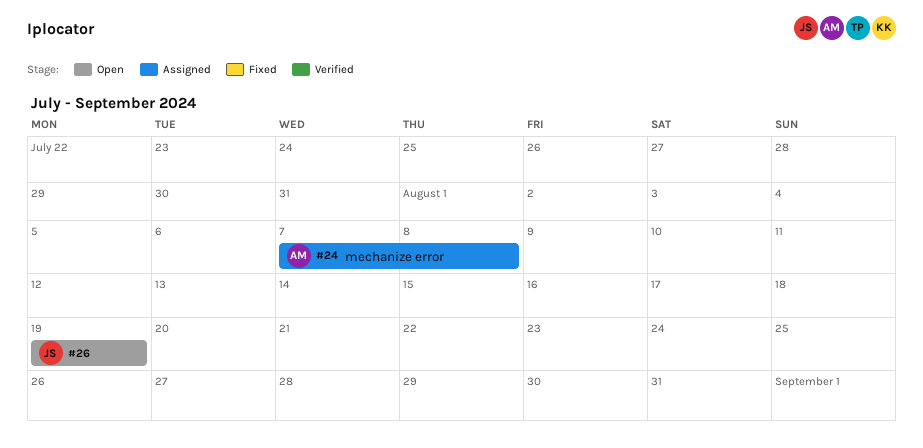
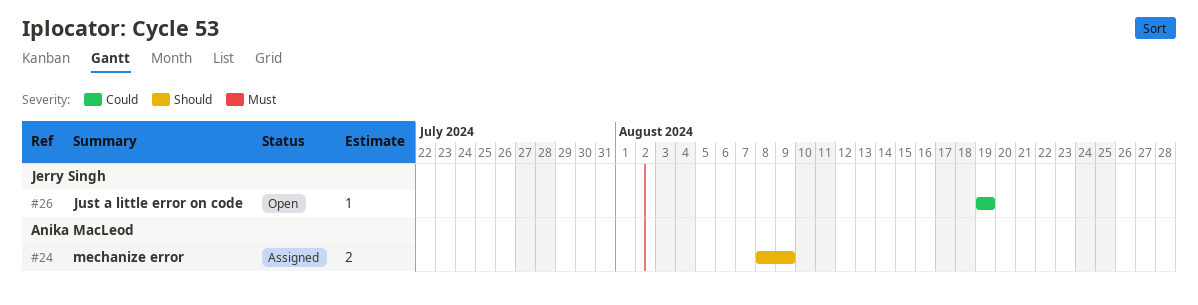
#24, start: Aug 7 -> Aug 8
#24, due: Aug 8 -> Aug 9

